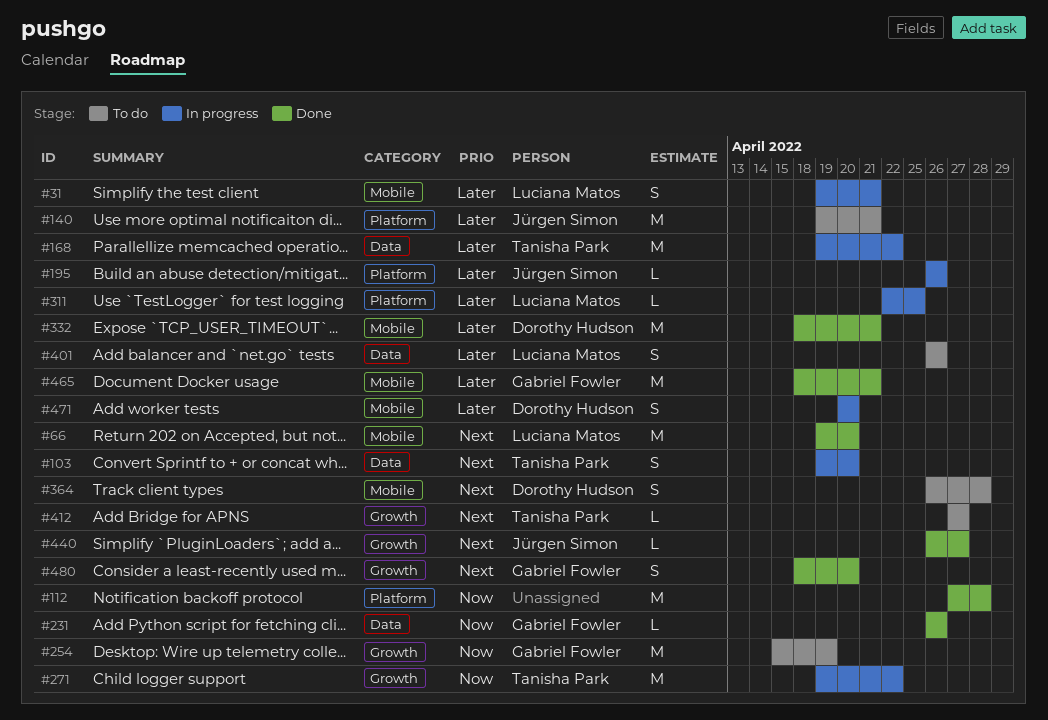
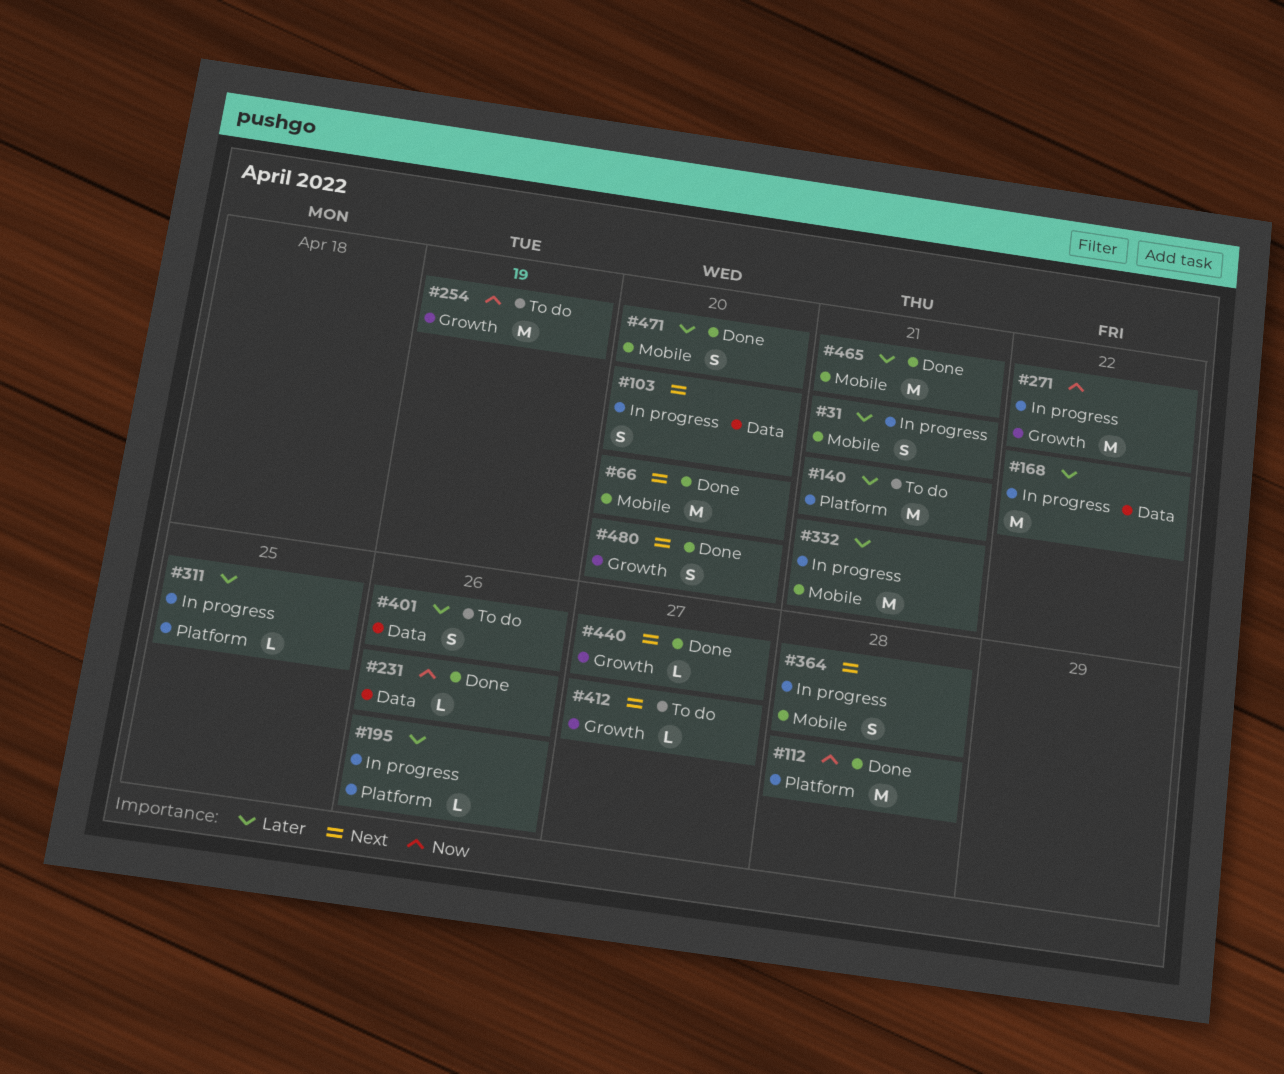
#332, status: Done -> In progress
#364, status: To do -> In progress
#471, status: In progress -> Done

